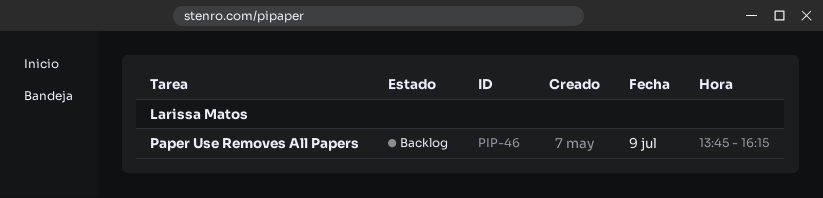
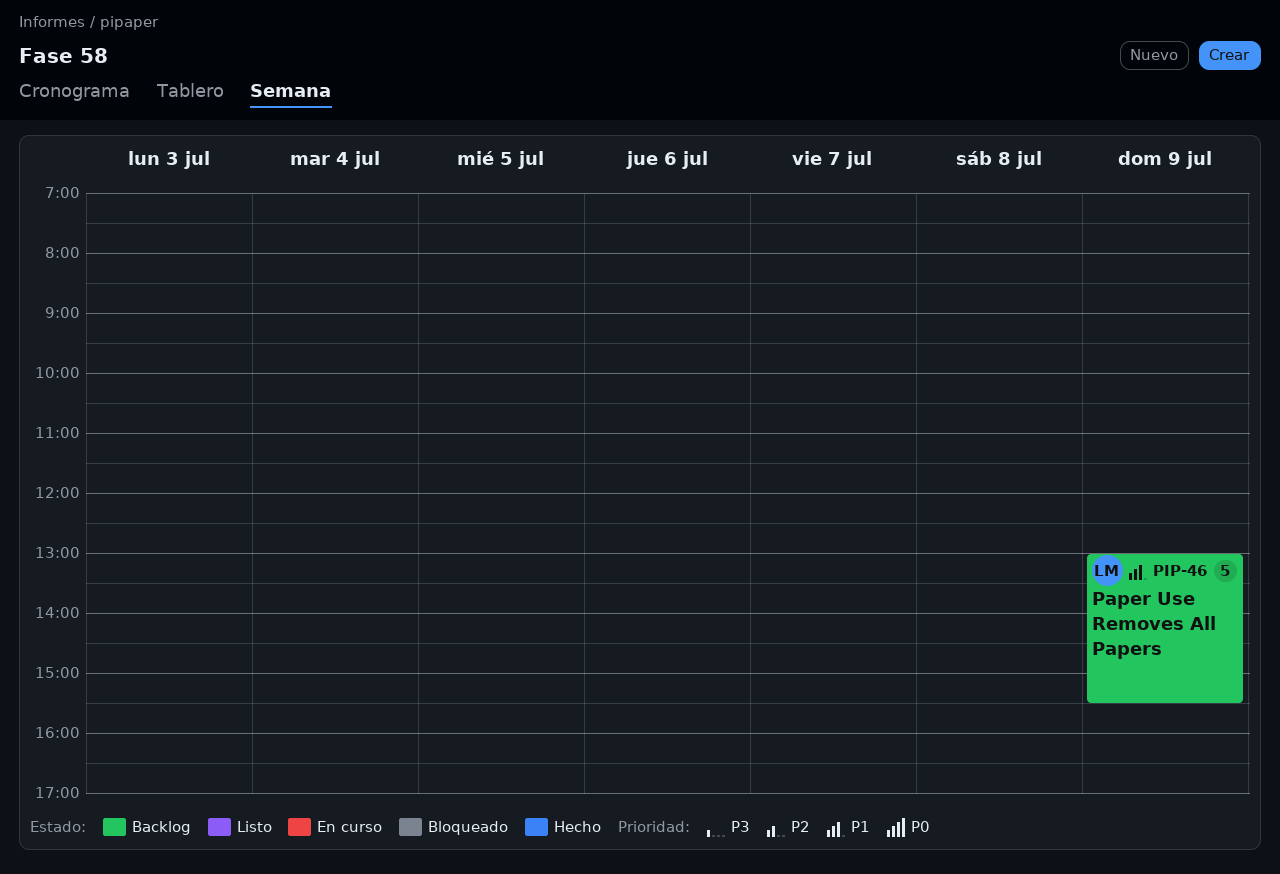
PIP-46, begins: 13:45 -> 13:00
PIP-46, ends: 16:15 -> 15:30

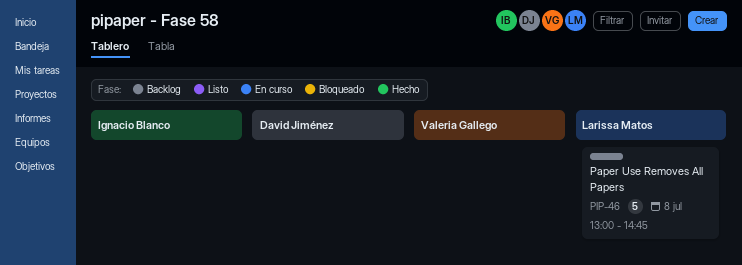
PIP-46, day: Jul 9 -> Jul 8
PIP-46, ends: 15:30 -> 14:45

